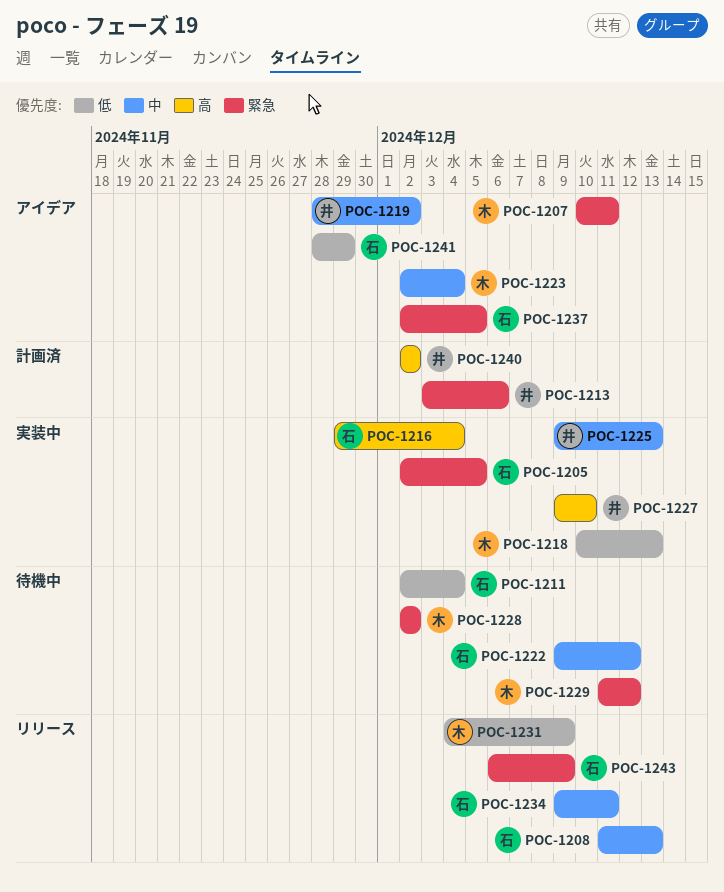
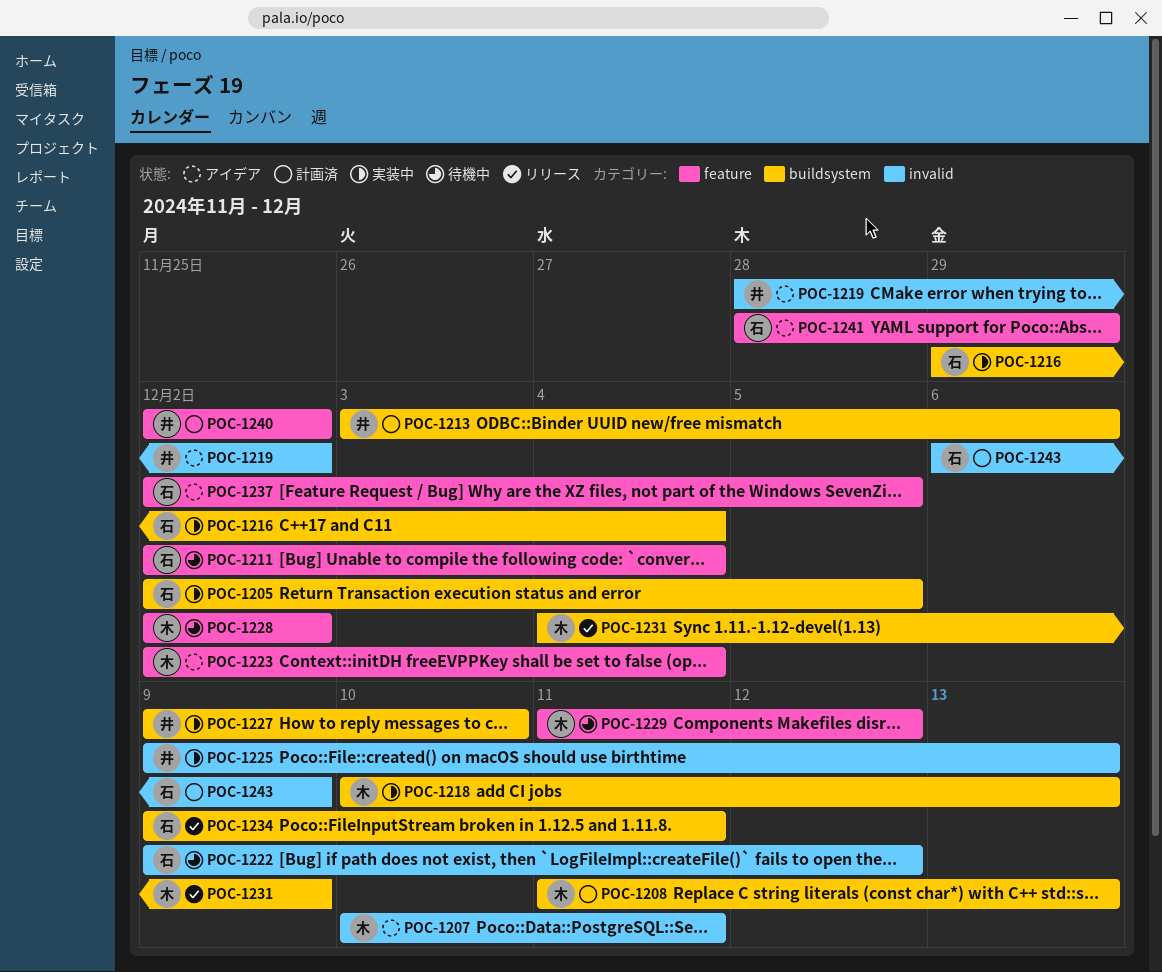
POC-1208, status: リリース -> 計画済
POC-1208, owner: 石 -> 木
POC-1243, status: リリース -> 計画済

